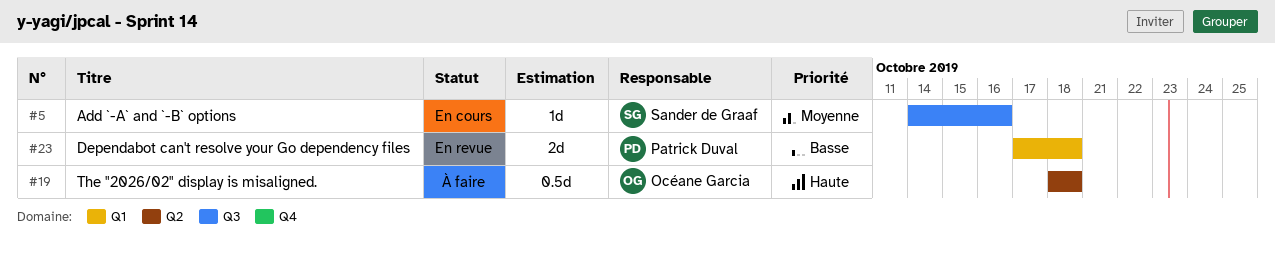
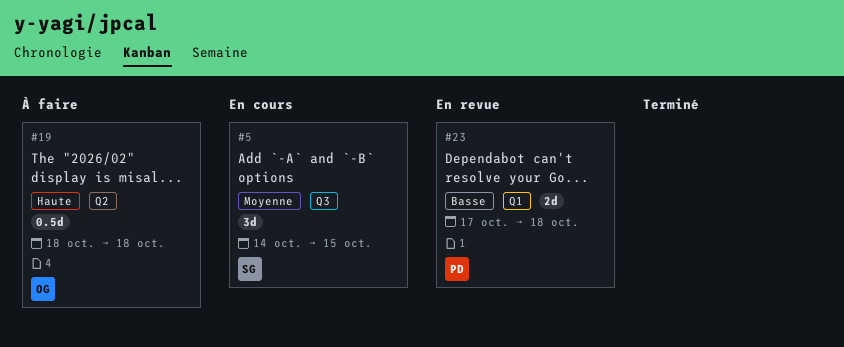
#5, estimate: 1d -> 3d
#5, due: Oct 16 -> Oct 15

